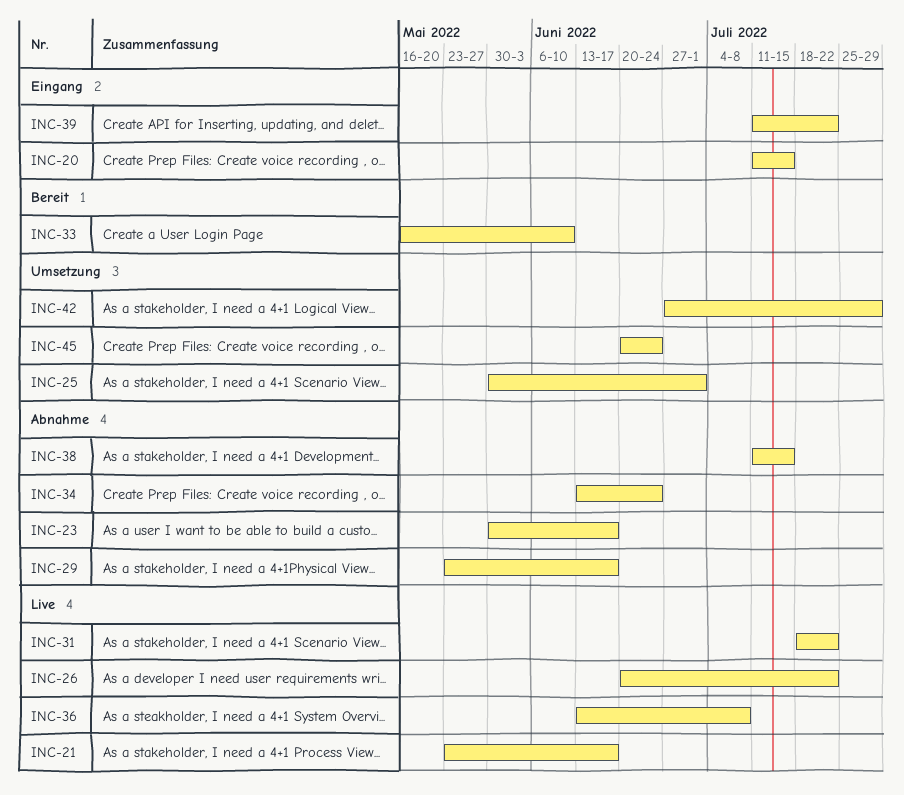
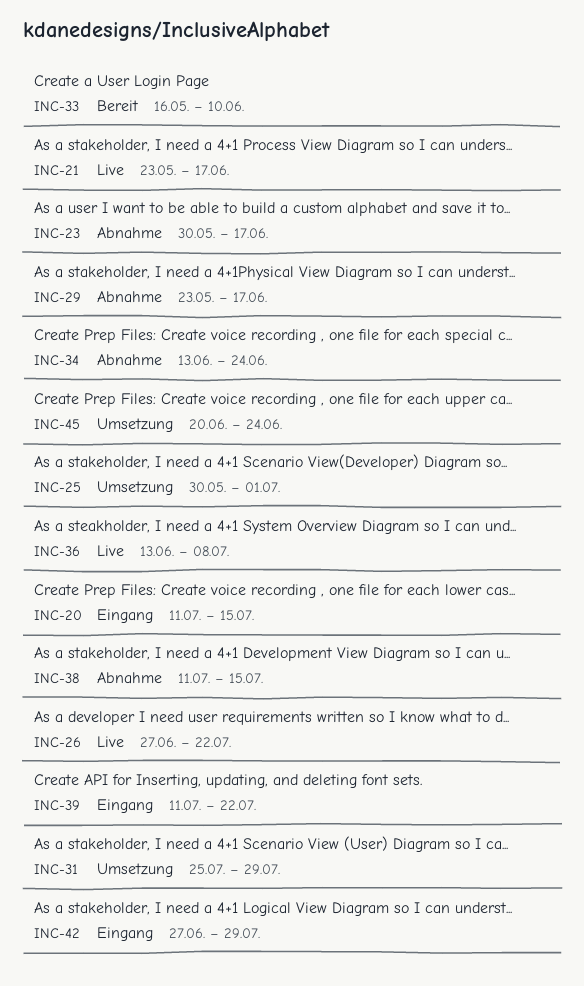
INC-26, start: Jun 20 -> Jun 27
INC-31, status: Live -> Umsetzung
INC-31, start: Jul 18 -> Jul 25
INC-31, due: Jul 22 -> Jul 29
INC-42, status: Umsetzung -> Eingang

